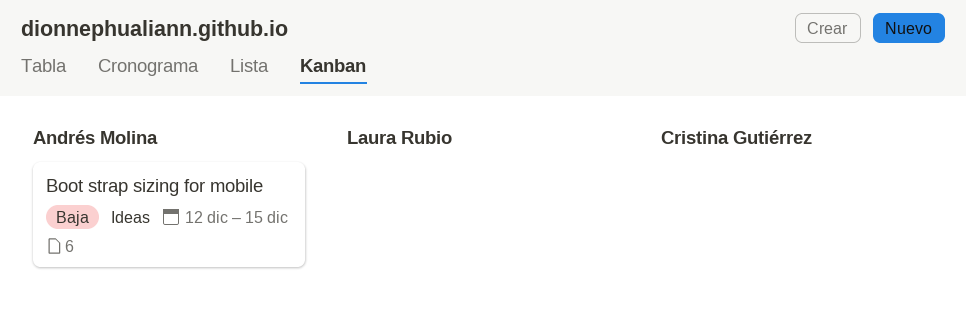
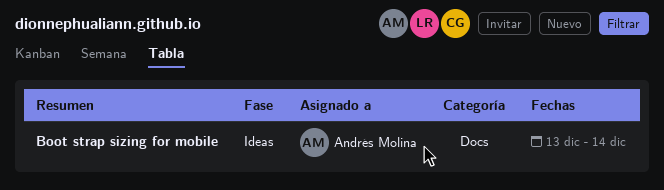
Boot strap sizing for mobile, start: Dec 12 -> Dec 13
Boot strap sizing for mobile, due: Dec 15 -> Dec 14

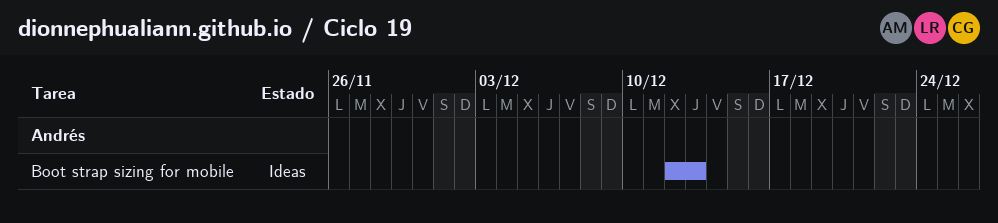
Boot strap sizing for mobile, start: Dec 13 -> Dec 12
Boot strap sizing for mobile, due: Dec 14 -> Dec 13

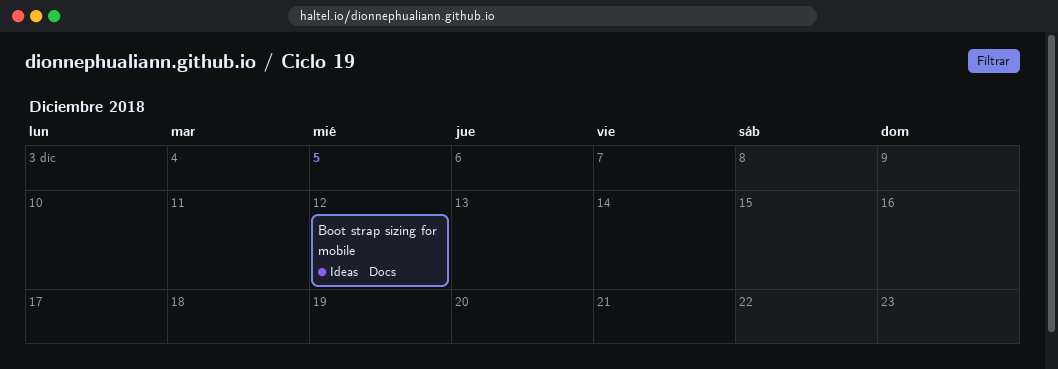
Boot strap sizing for mobile, due: Dec 13 -> Dec 12

